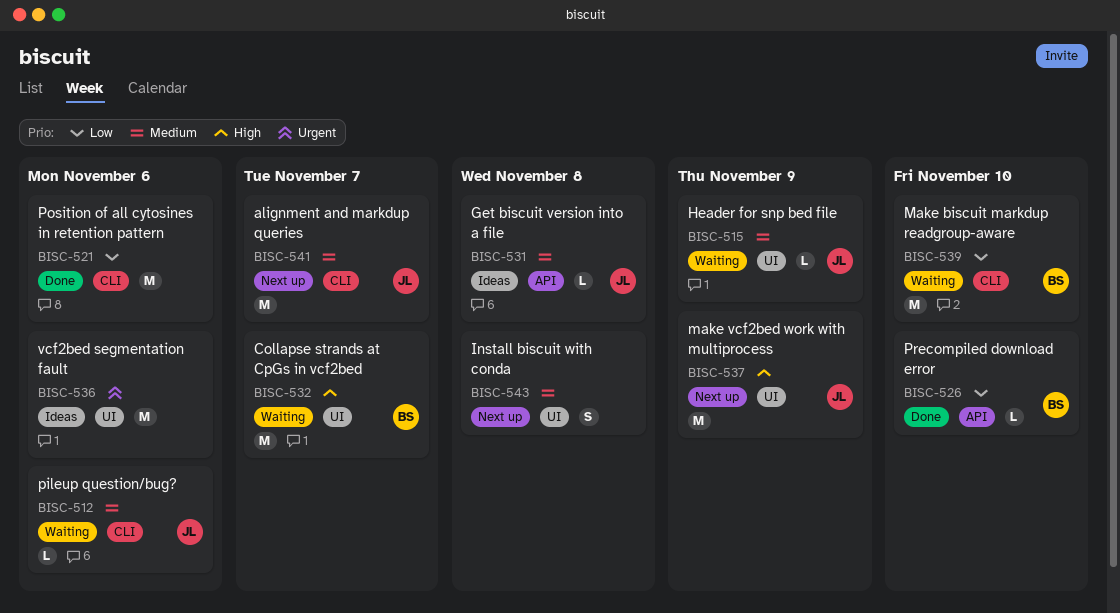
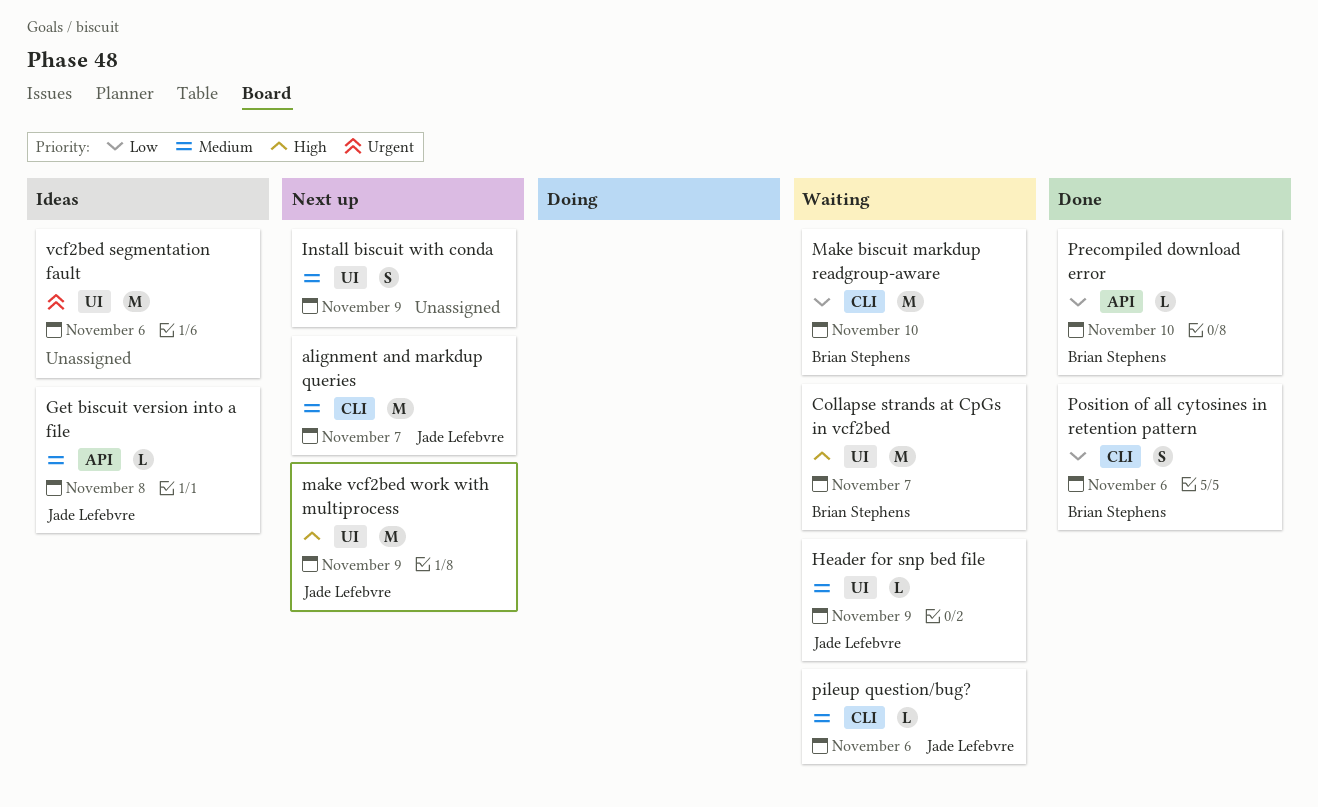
Install biscuit with conda, due: Nov 8 -> Nov 9
Position of all cytosines in retention pattern, owner: none -> Brian Stephens
Position of all cytosines in retention pattern, estimate: M -> S

